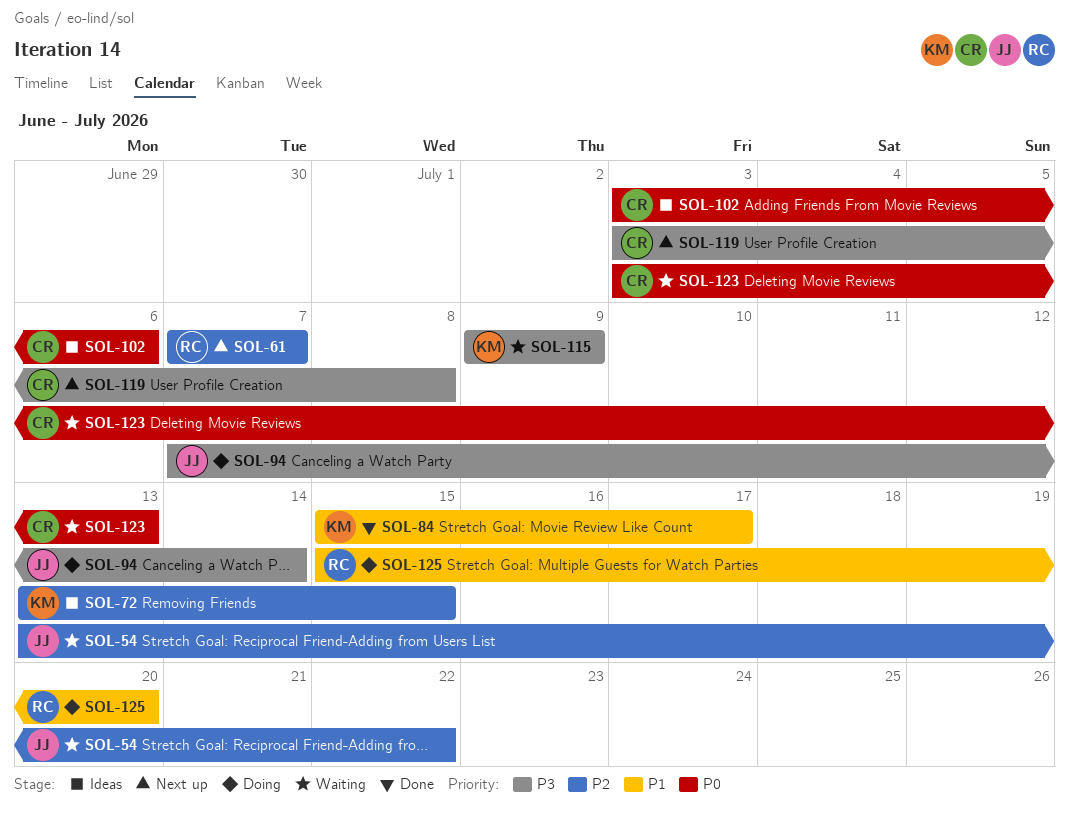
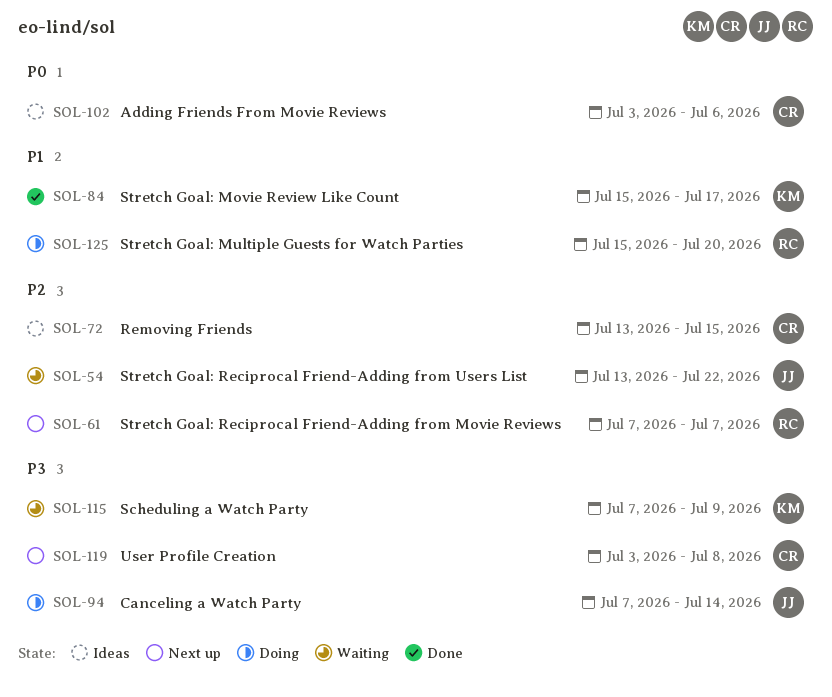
SOL-72, owner: KM -> CR
SOL-115, start: Jul 9 -> Jul 7
SOL-123: present -> none

